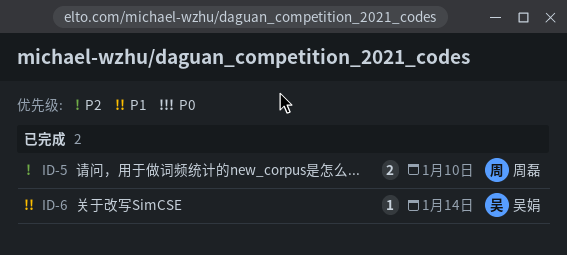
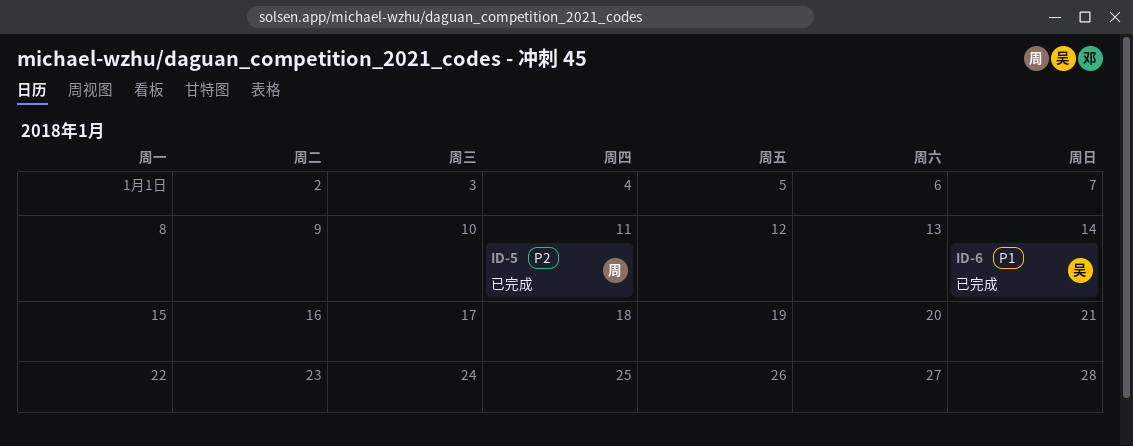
ID-5, due: Jan 10 -> Jan 11

